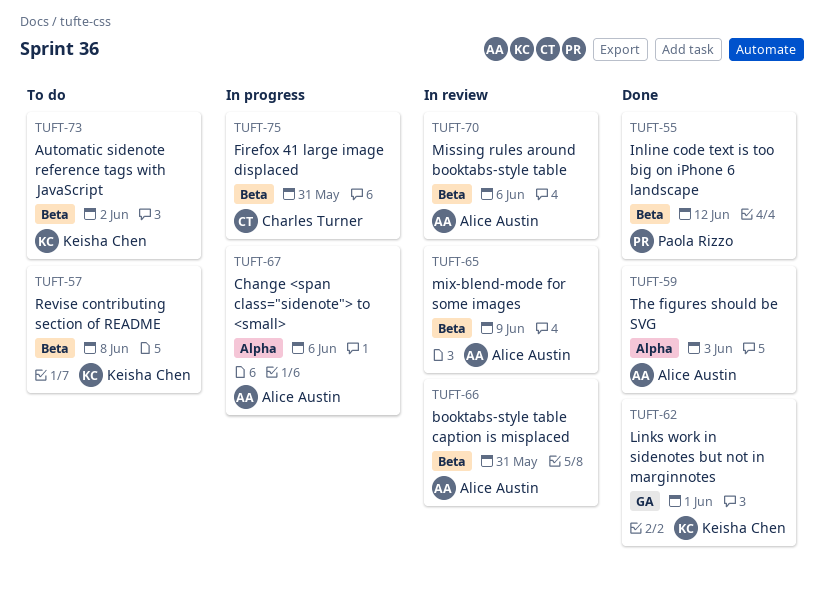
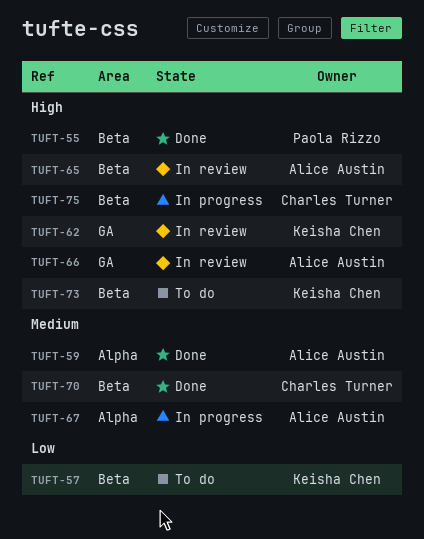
TUFT-62, status: Done -> In review
TUFT-66, label: Beta -> GA
TUFT-70, status: In review -> Done
TUFT-70, owner: Alice Austin -> Charles Turner

